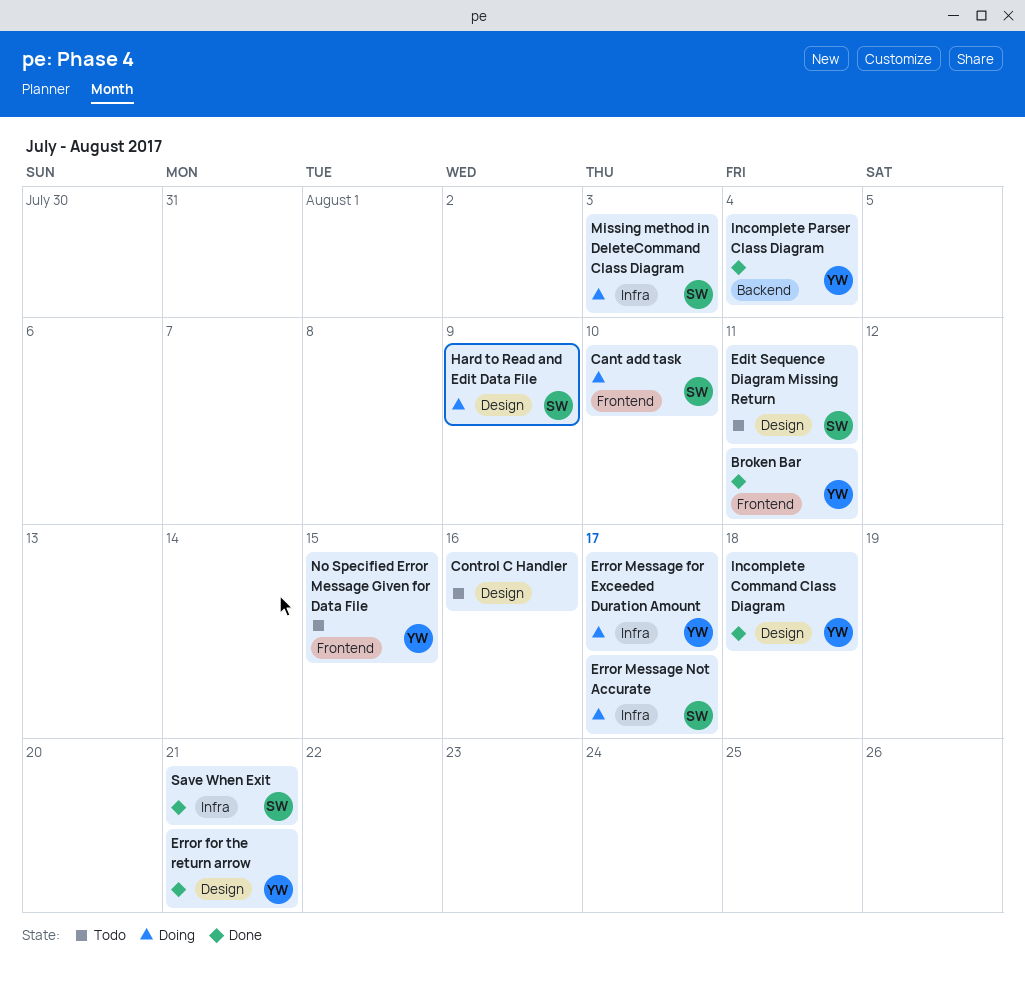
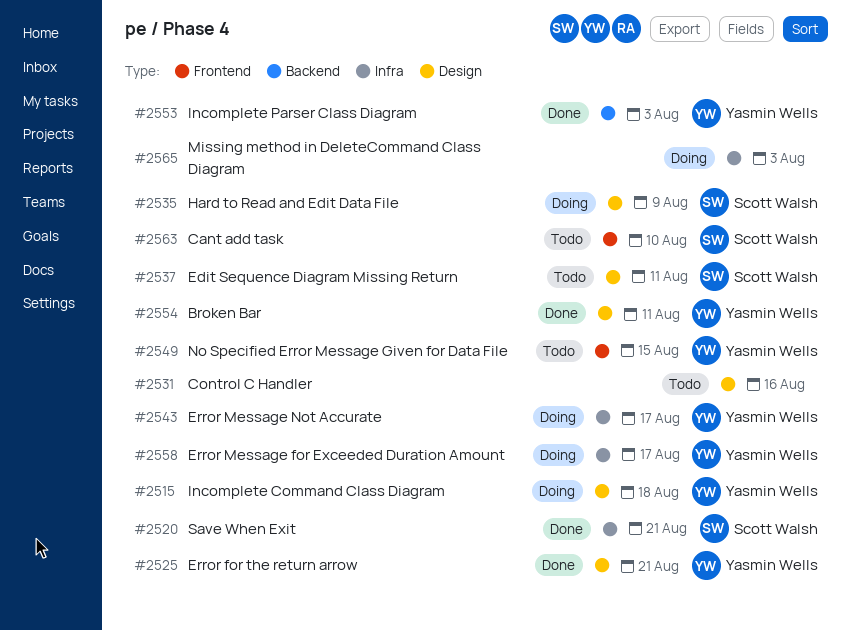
Broken Bar, label: Frontend -> Design
Cant add task, status: Doing -> Todo
Error Message Not Accurate, owner: Scott Walsh -> Yasmin Wells
Incomplete Command Class Diagram, status: Done -> Doing
Incomplete Parser Class Diagram, due: Aug 4 -> Aug 3
Missing method in DeleteCommand Class Diagram, owner: Scott Walsh -> none

